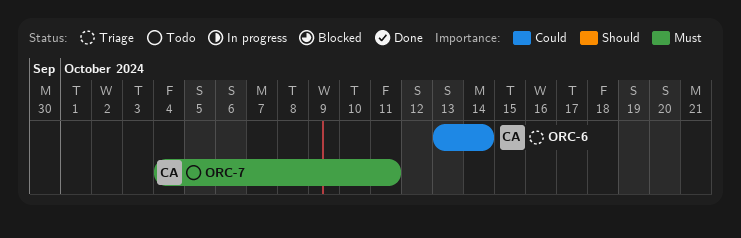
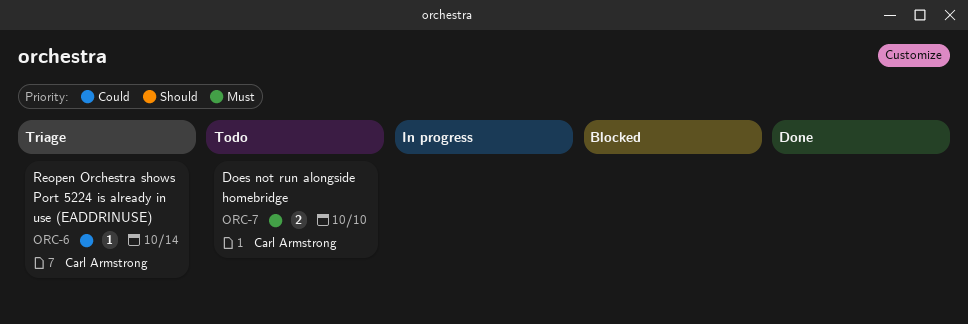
ORC-7, due: Oct 11 -> Oct 10

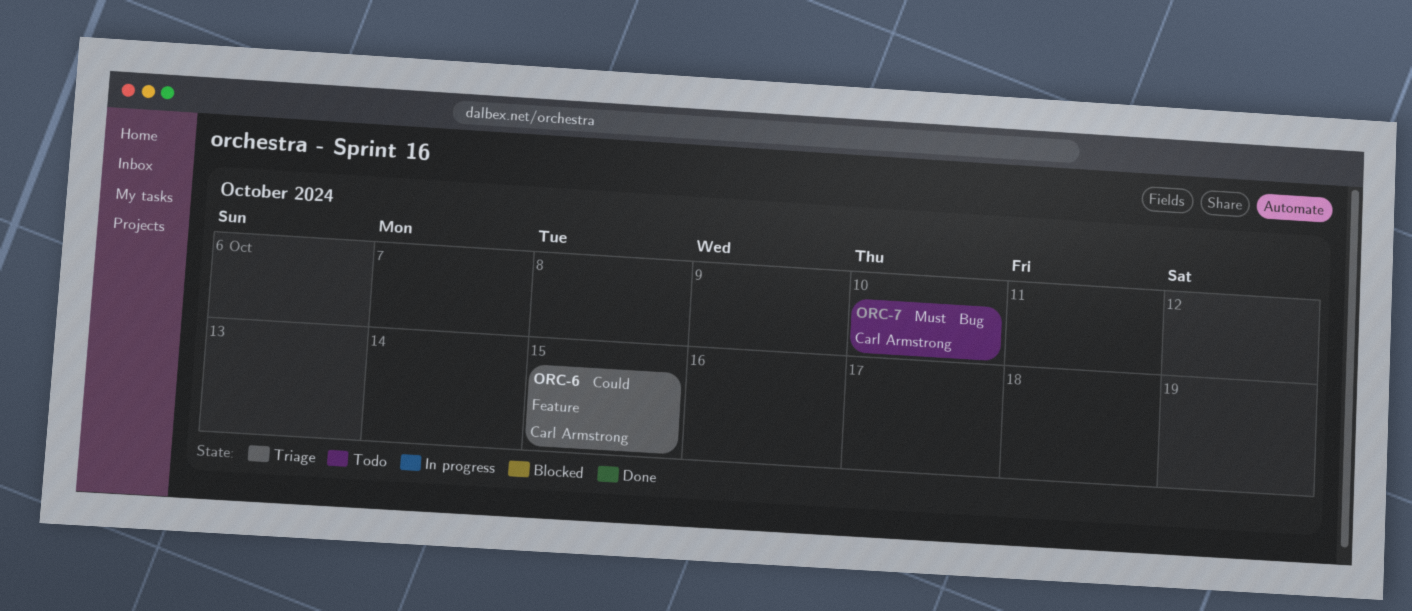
ORC-6, due: Oct 14 -> Oct 15

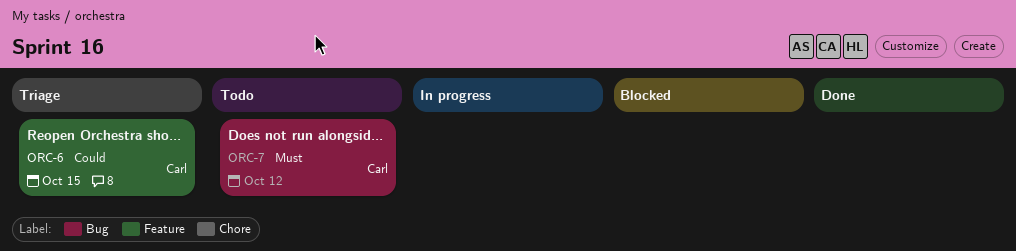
ORC-7, due: Oct 10 -> Oct 12

